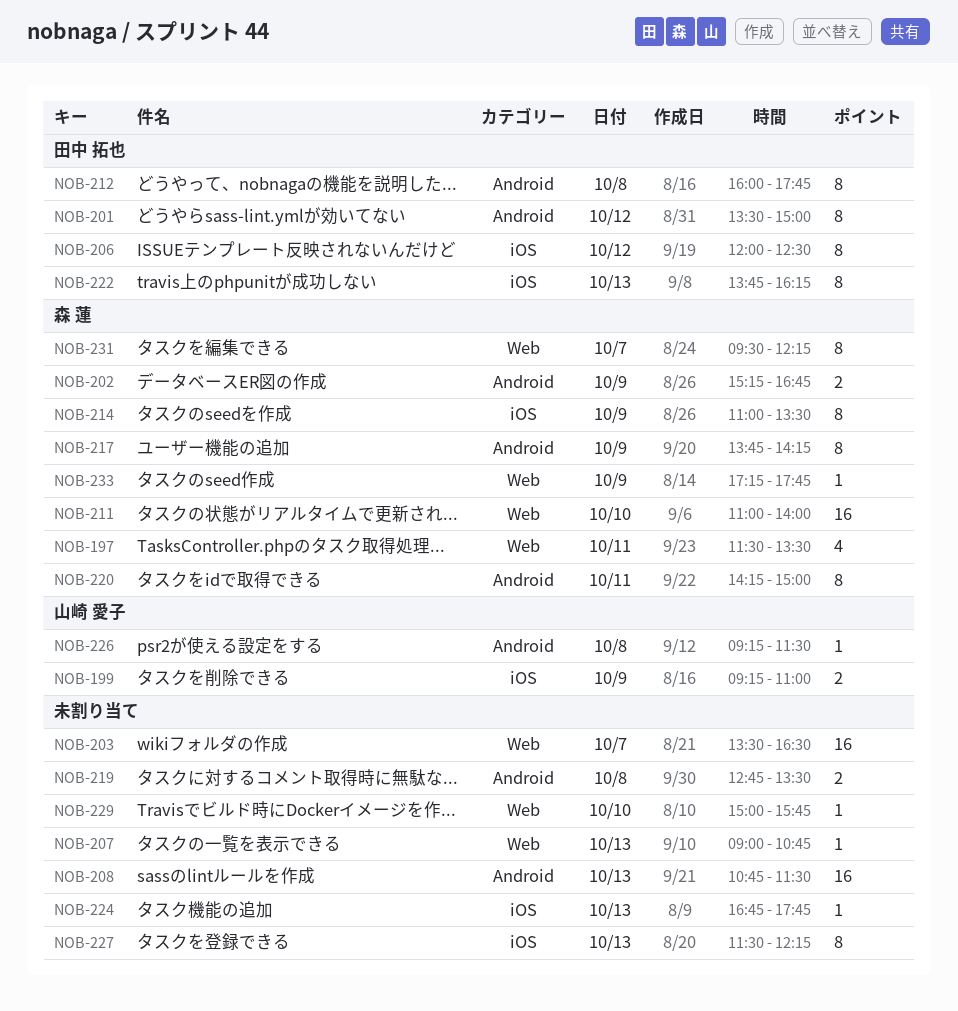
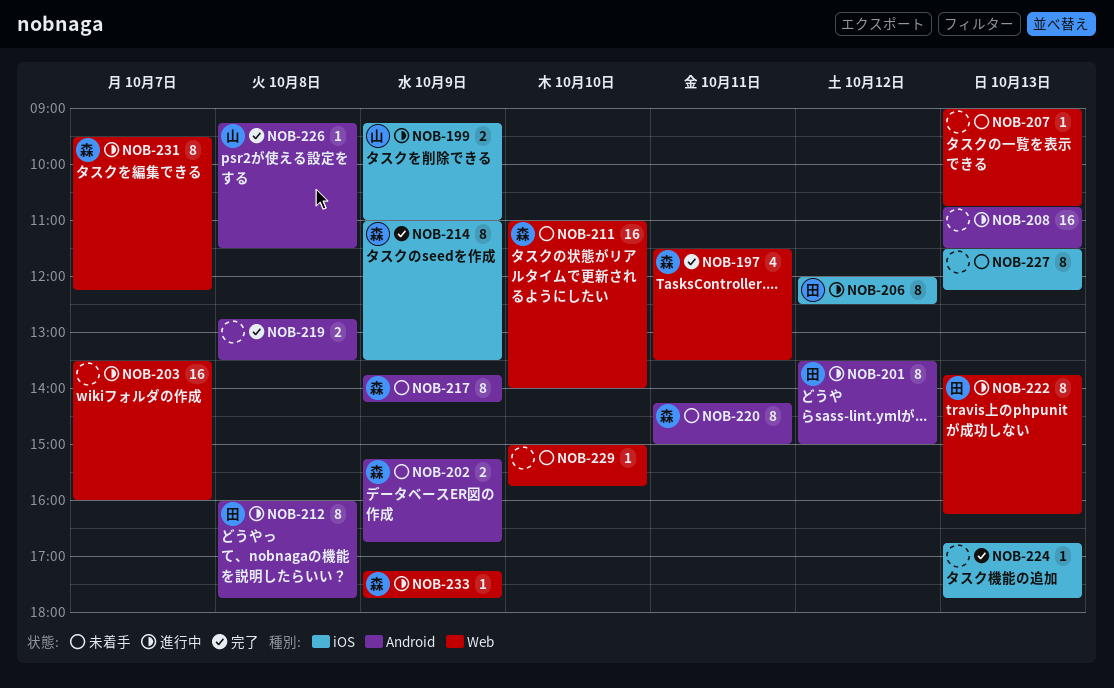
NOB-203, ends: 16:30 -> 16:00
NOB-222, label: iOS -> Web

